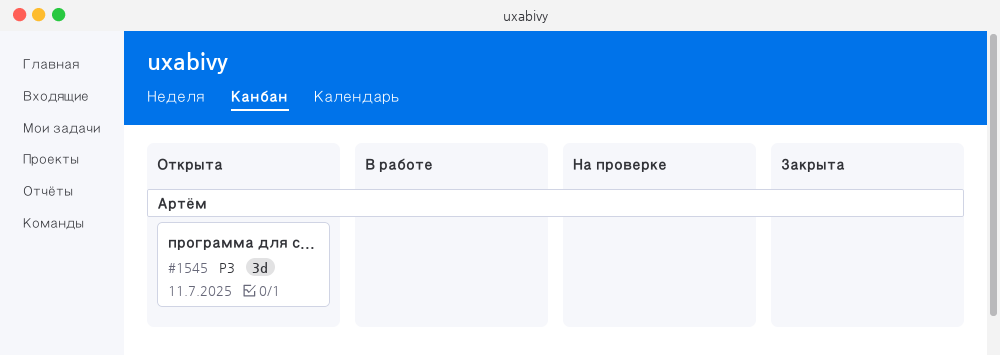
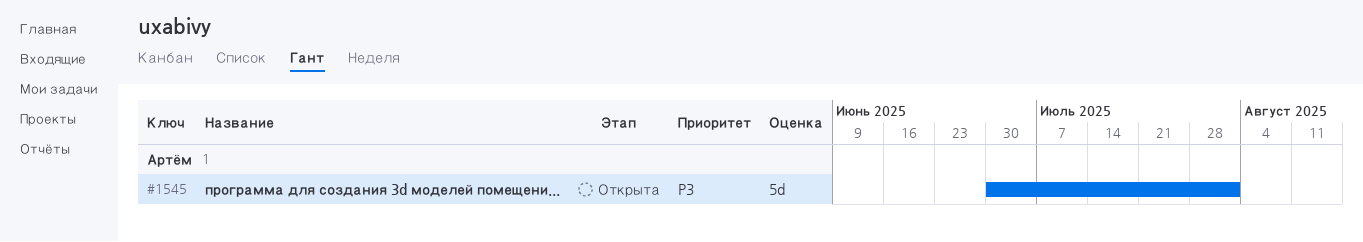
#1545, estimate: 3d -> 5d
#1545, due: Jul 11 -> Aug 1

